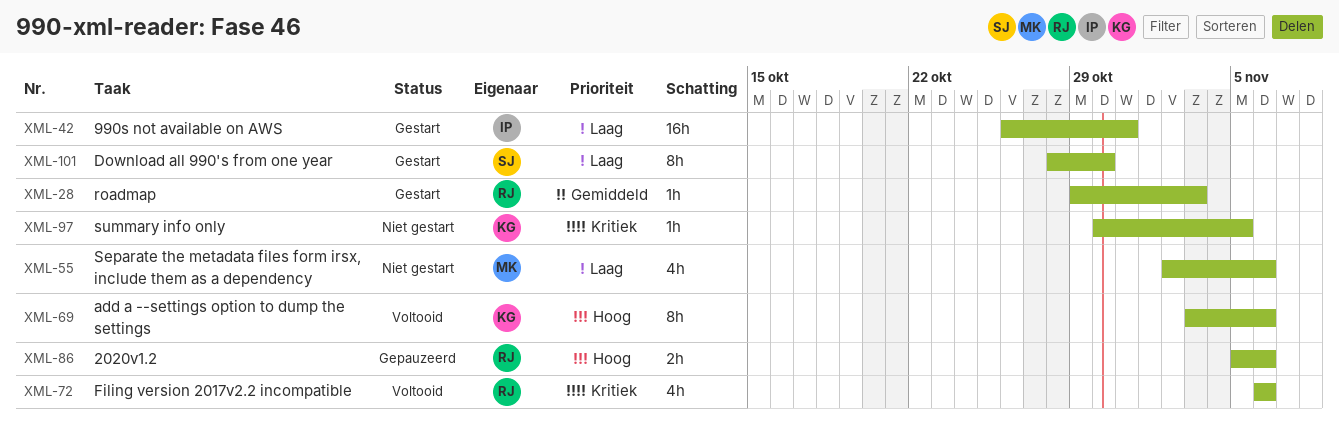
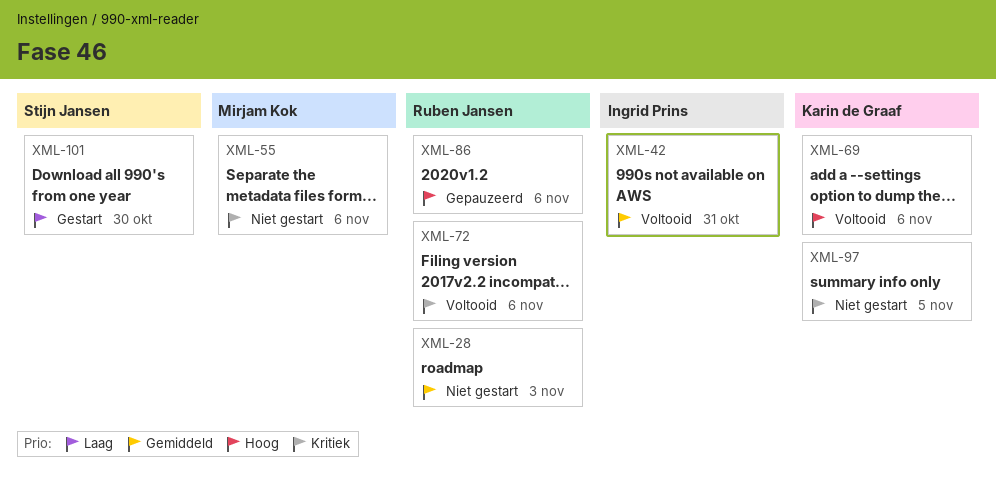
XML-28, status: Gestart -> Niet gestart
XML-42, status: Gestart -> Voltooid
XML-42, priority: Laag -> Gemiddeld
XML-55, priority: Laag -> Kritiek

